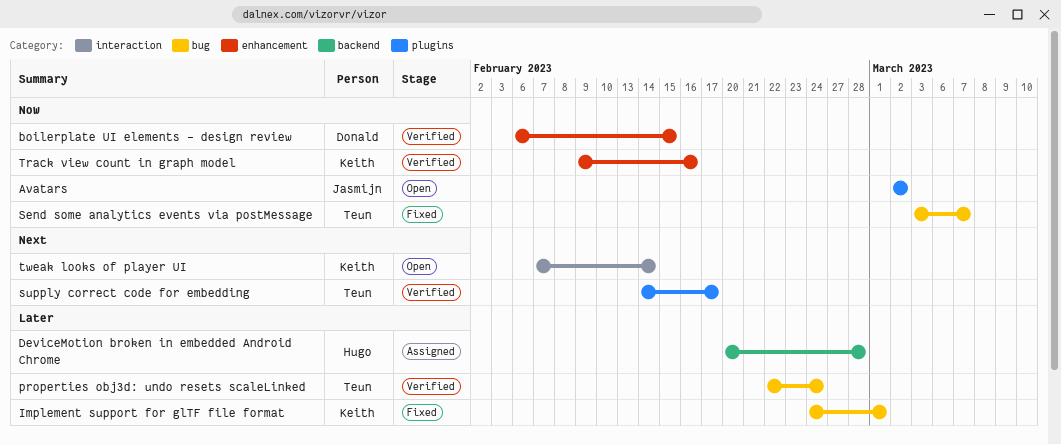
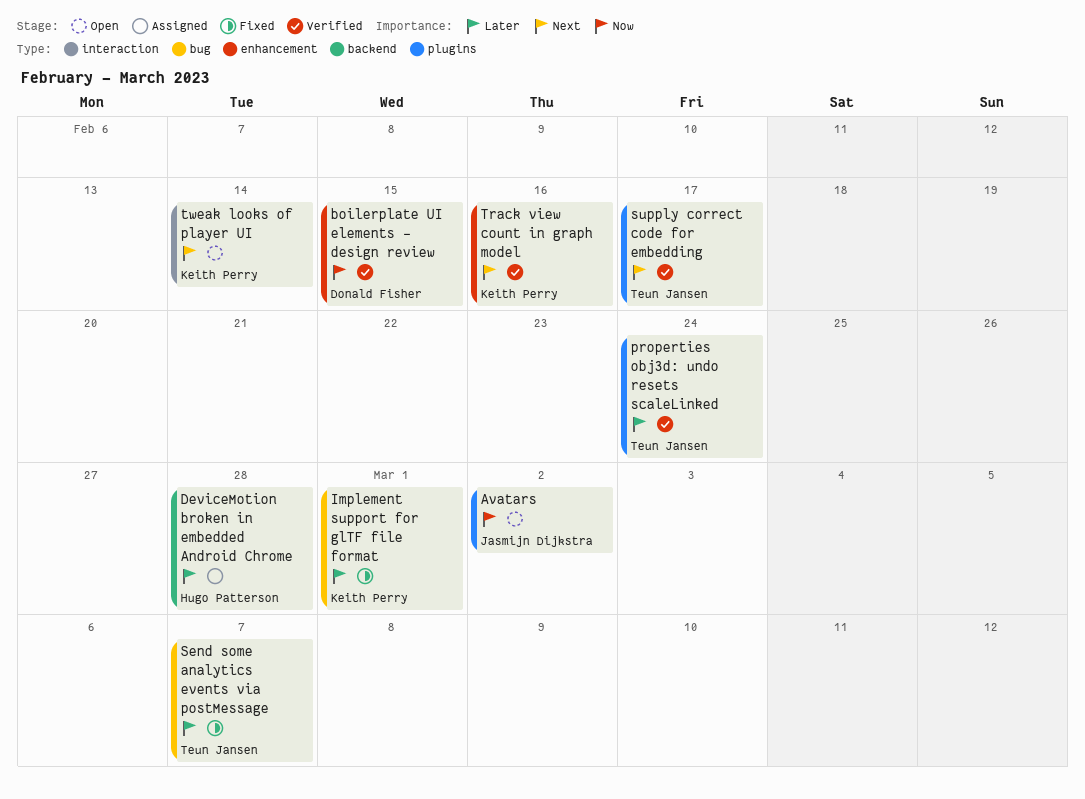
properties obj3d: undo resets scaleLinked, label: bug -> plugins
Send some analytics events via postMessage, priority: Now -> Later
Track view count in graph model, priority: Now -> Next

